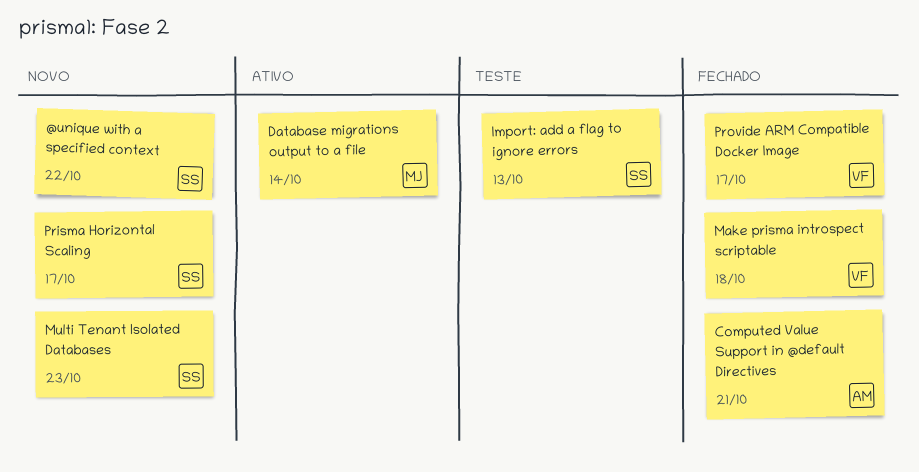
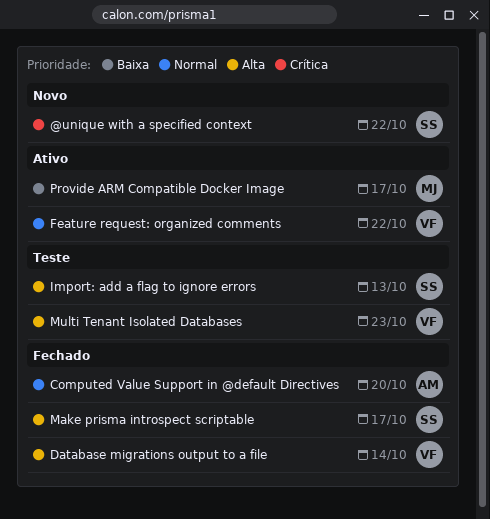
Computed Value Support in @default Directives, due: Oct 21 -> Oct 20
Database migrations output to a file, status: Ativo -> Fechado
Database migrations output to a file, owner: MJ -> VF
Feature request: organized comments: none -> present
Make prisma introspect scriptable, owner: VF -> SS
Make prisma introspect scriptable, due: Oct 18 -> Oct 17
Multi Tenant Isolated Databases, status: Novo -> Teste
Multi Tenant Isolated Databases, owner: SS -> VF
Prisma Horizontal Scaling: present -> none
Provide ARM Compatible Docker Image, status: Fechado -> Ativo
Provide ARM Compatible Docker Image, owner: VF -> MJ

